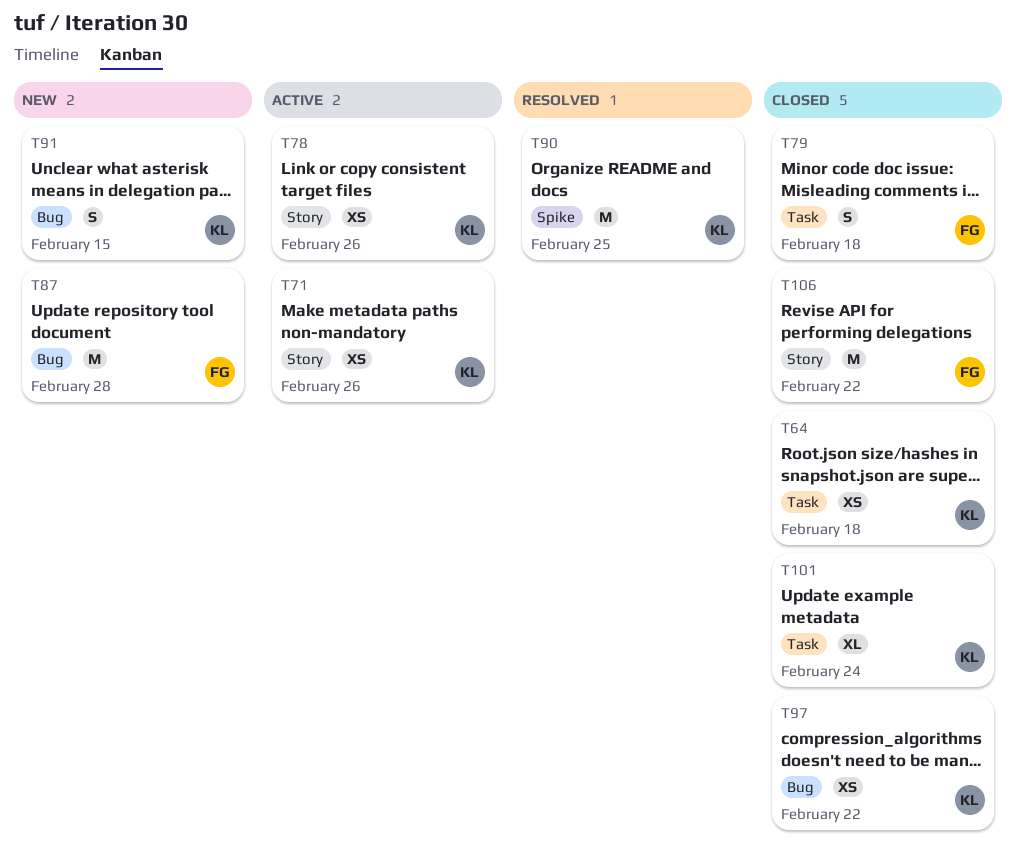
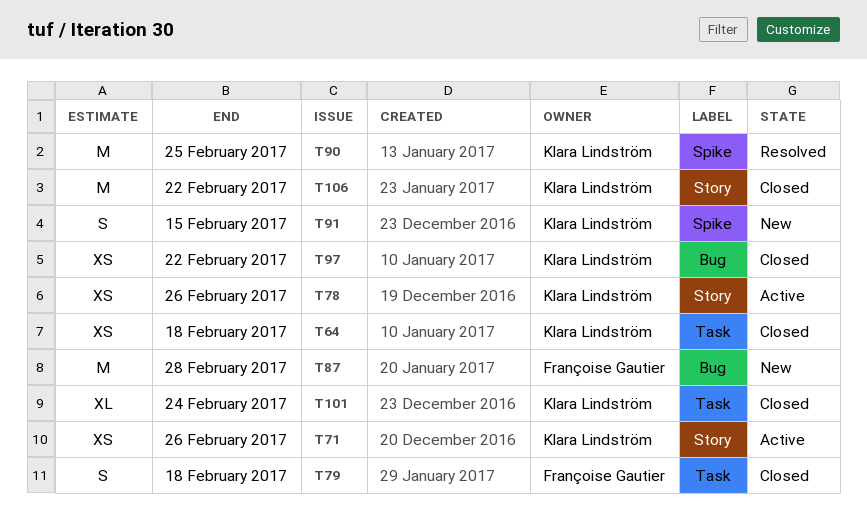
T91, label: Bug -> Spike
T106, owner: Françoise Gautier -> Klara Lindström

